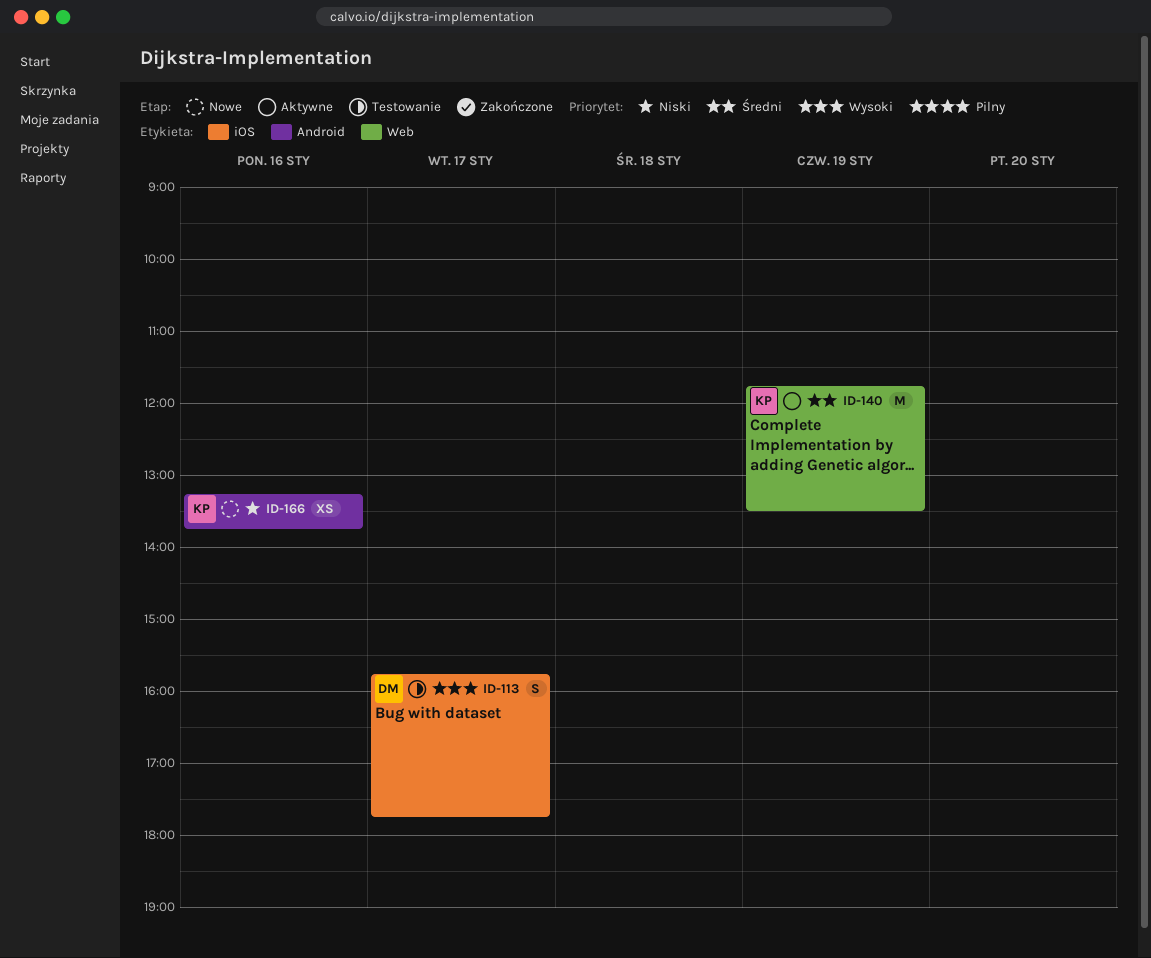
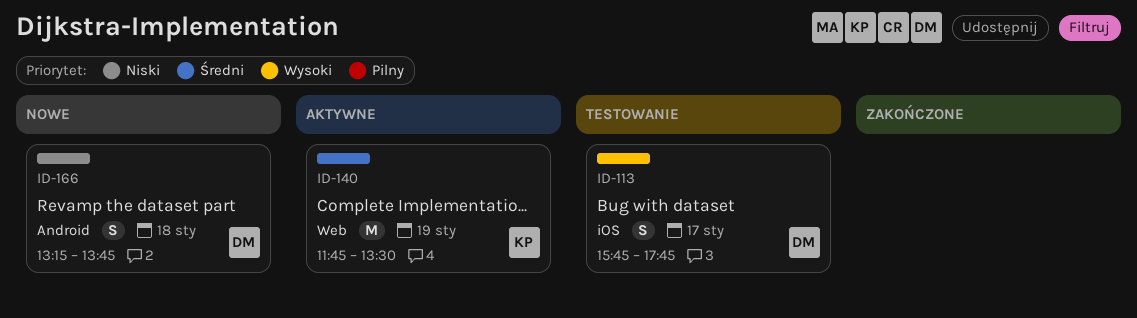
ID-166, owner: KP -> DM
ID-166, estimate: XS -> S
ID-166, day: Jan 16 -> Jan 18

